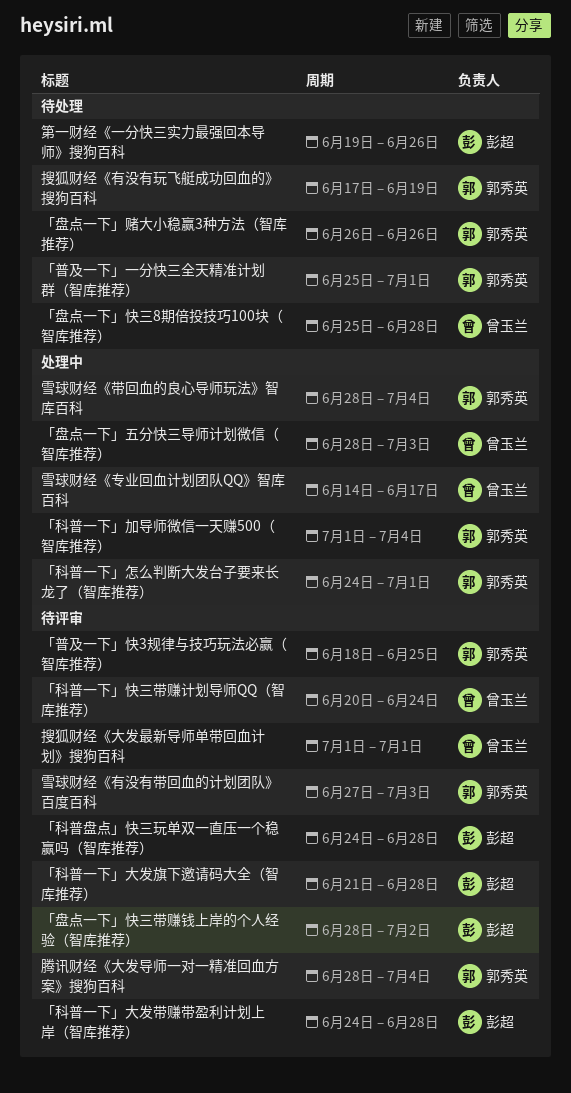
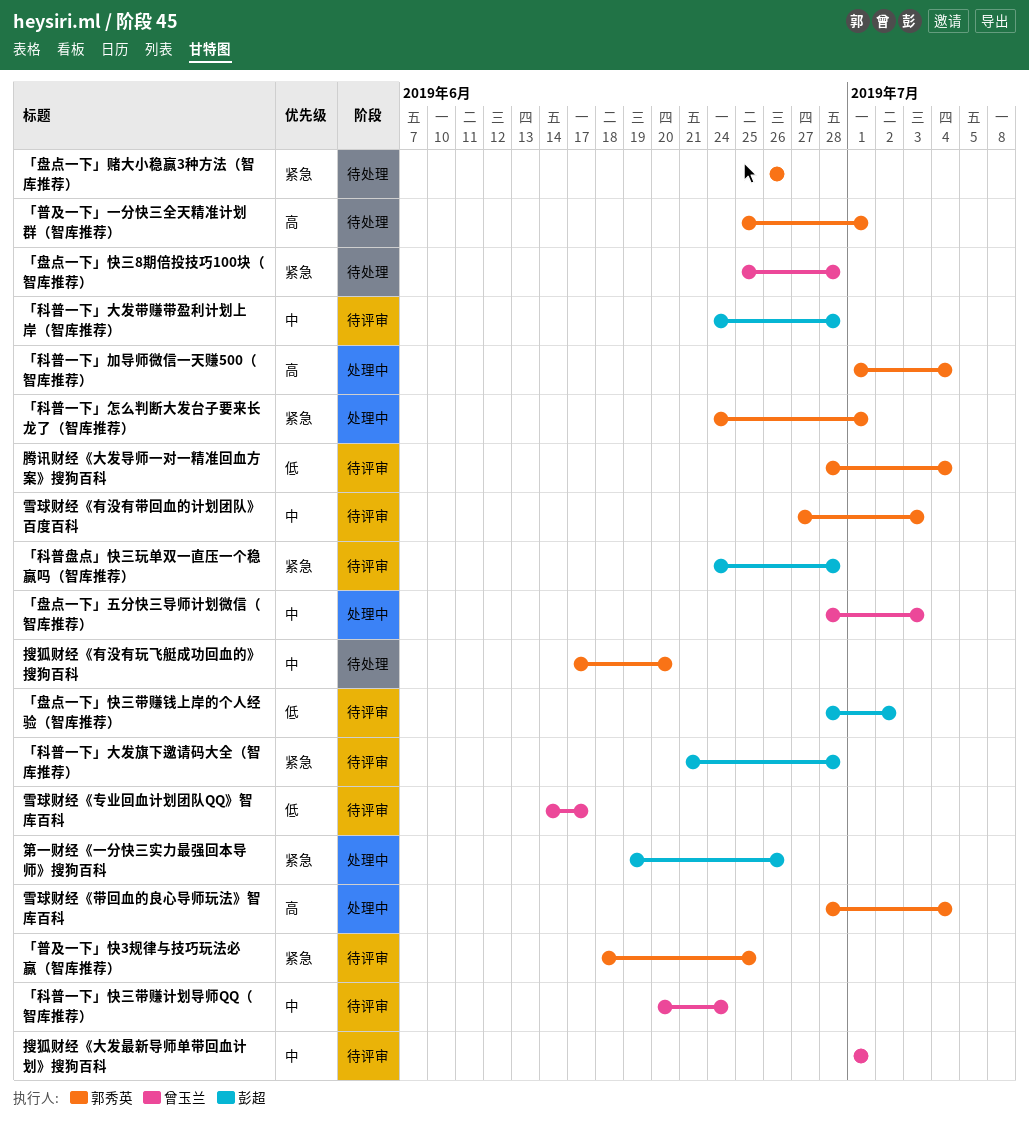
搜狐财经《有没有玩飞艇成功回血的》搜狗百科, due: Jun 19 -> Jun 20
第一财经《一分快三实力最强回本导师》搜狗百科, status: 待处理 -> 处理中
雪球财经《专业回血计划团队QQ》智库百科, status: 处理中 -> 待评审

